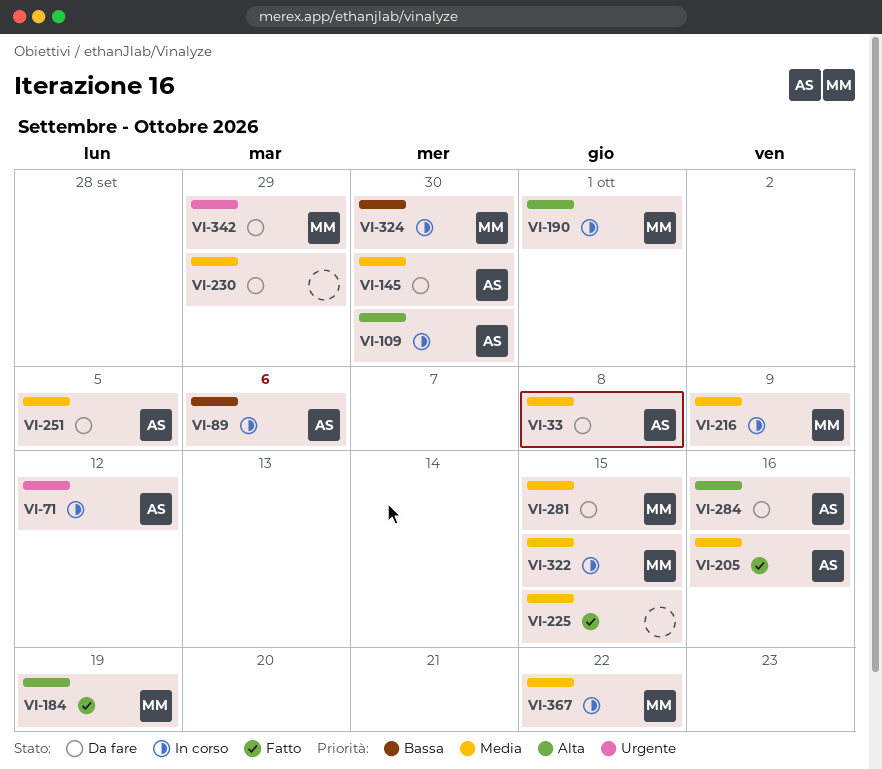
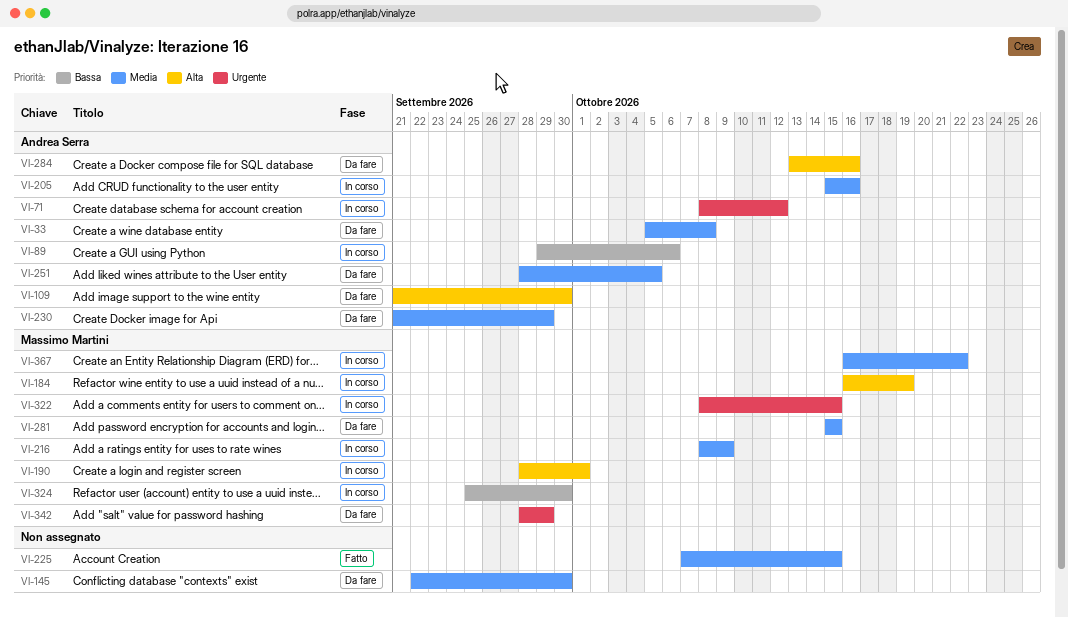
VI-109, status: In corso -> Da fare
VI-145, owner: Andrea Serra -> none
VI-184, status: Fatto -> In corso
VI-205, status: Fatto -> In corso
VI-230, owner: none -> Andrea Serra
VI-322, priority: Media -> Urgente

